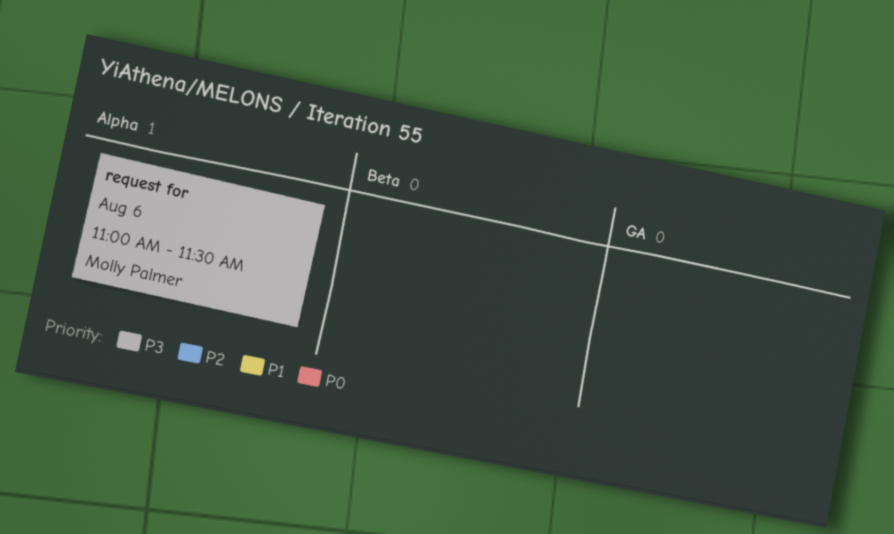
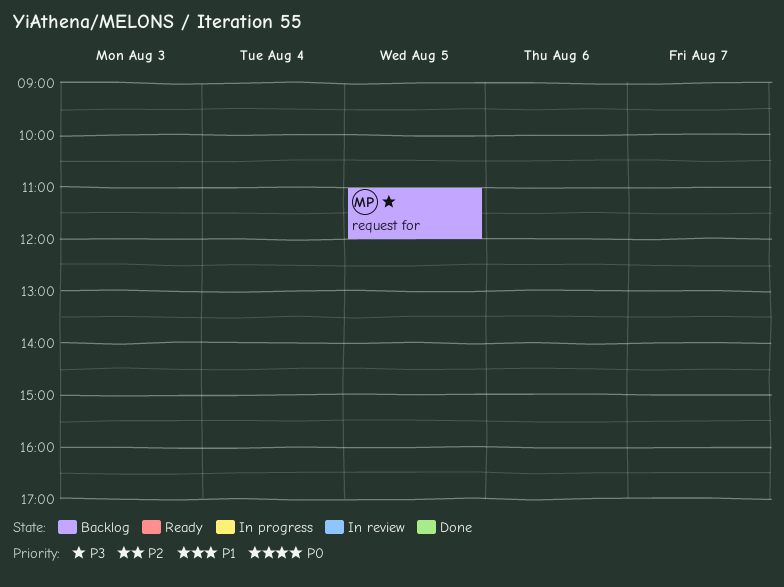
request for, day: Aug 6 -> Aug 5
request for, ends: 11:30 -> 12:00

